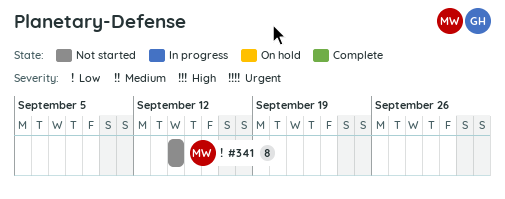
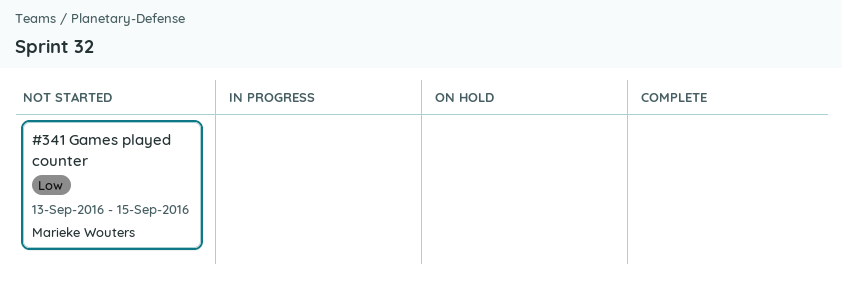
#341, start: Sep 14 -> Sep 13
#341, due: Sep 14 -> Sep 15

